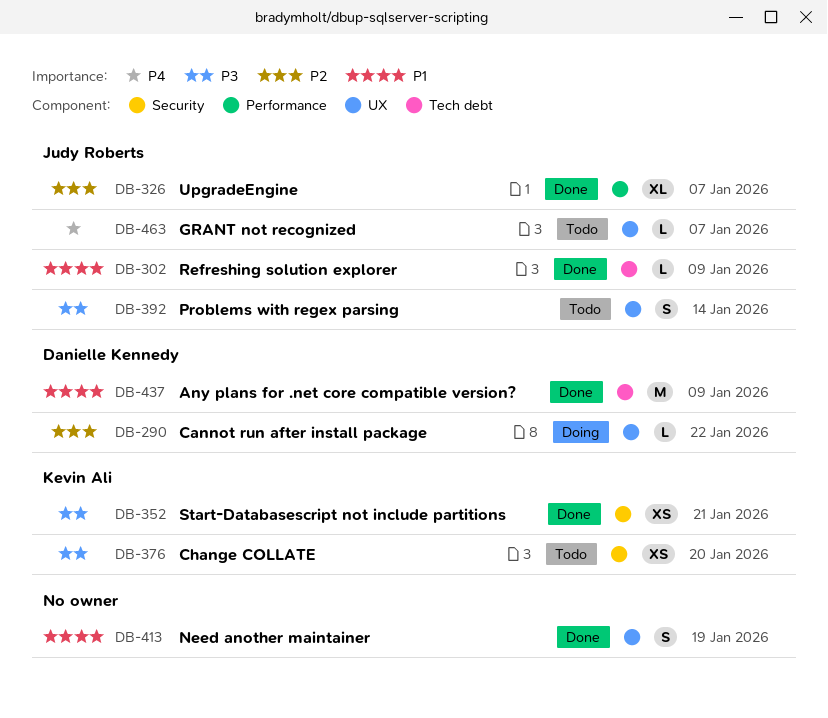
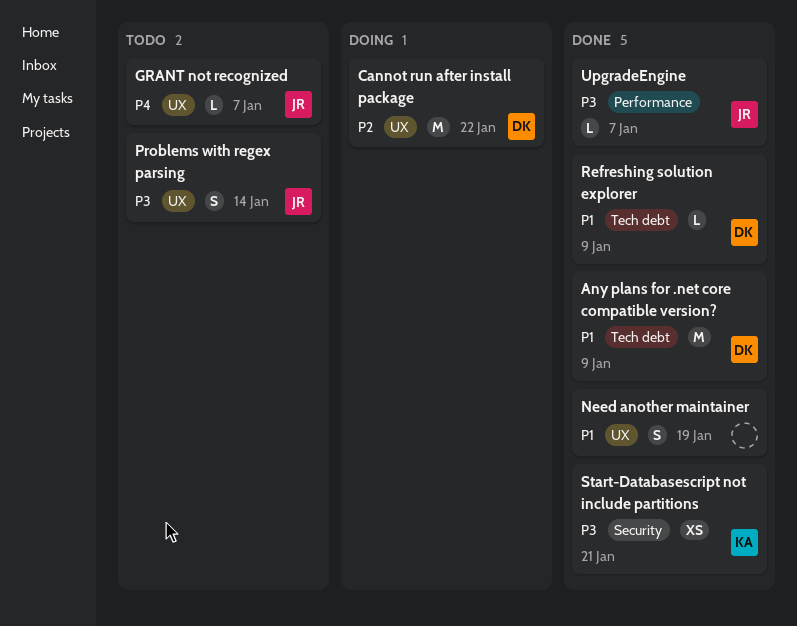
Cannot run after install package, estimate: L -> M
Change COLLATE: present -> none
Refreshing solution explorer, owner: Judy Roberts -> Danielle Kennedy
UpgradeEngine, priority: P2 -> P3
UpgradeEngine, estimate: XL -> L

